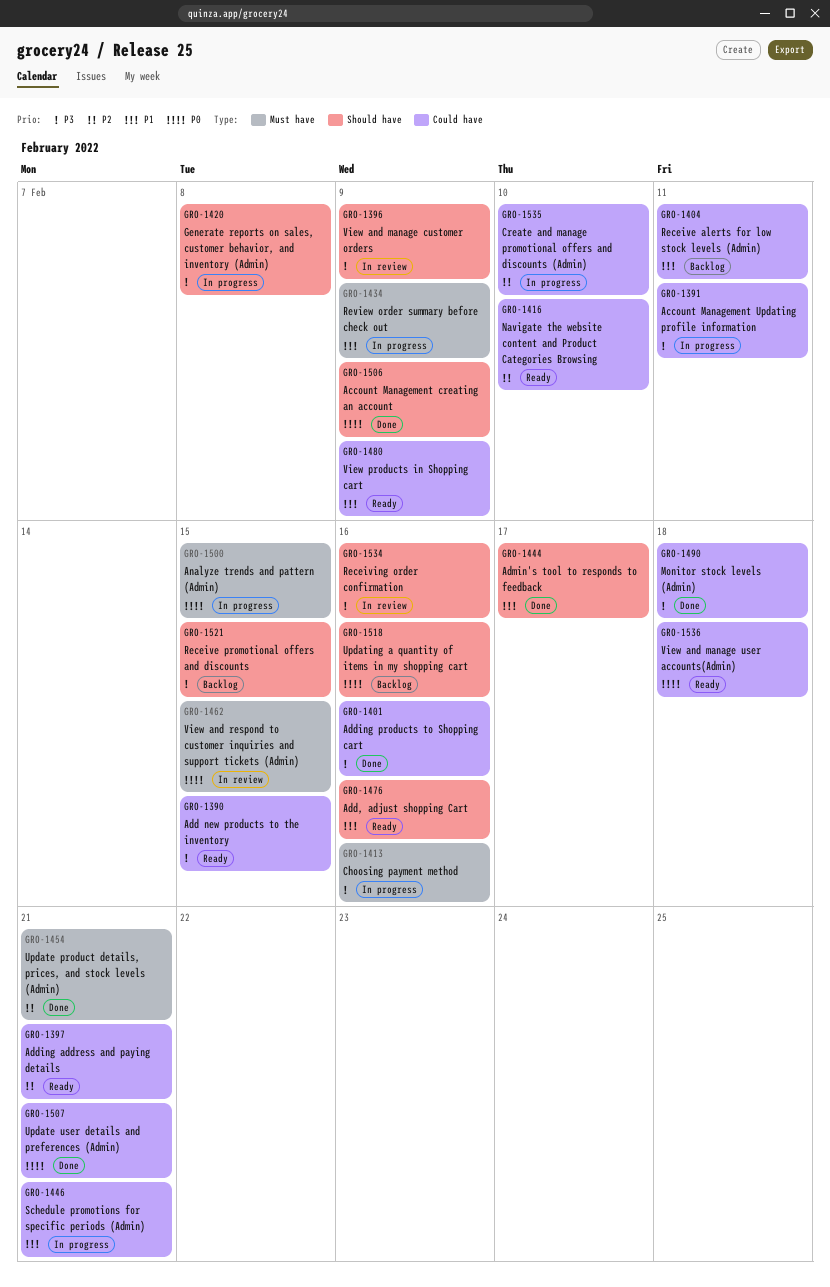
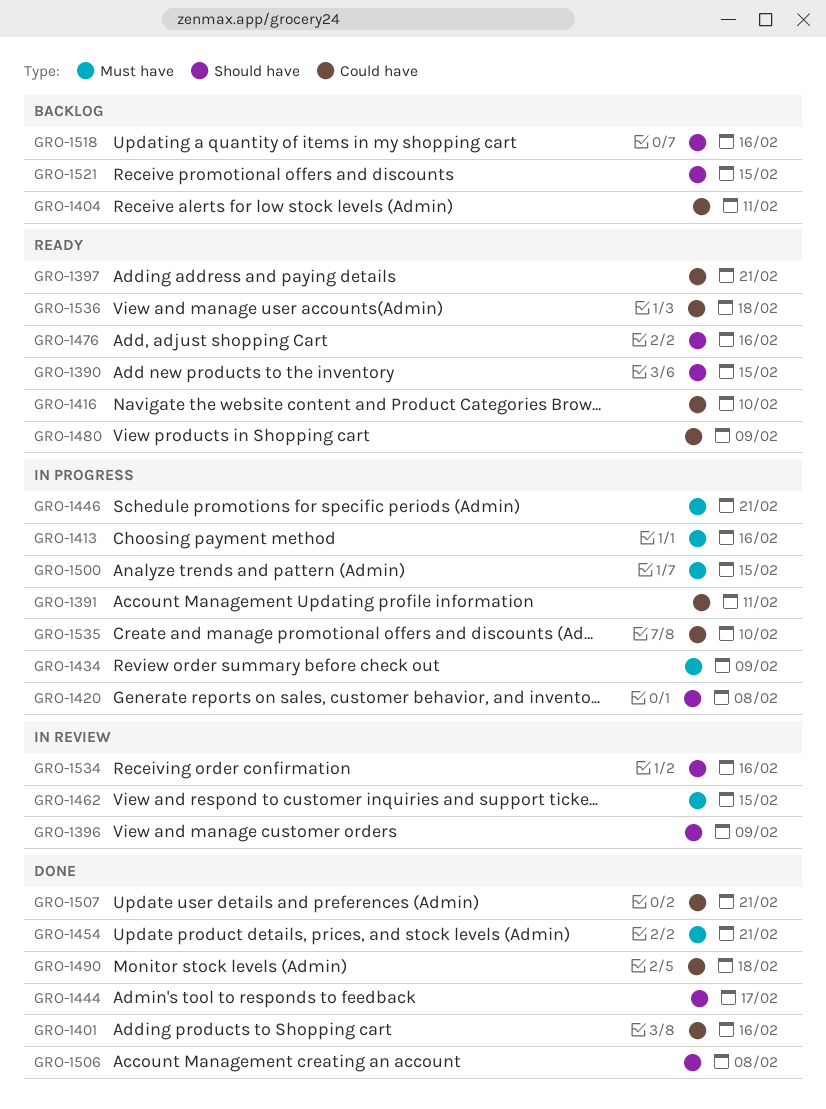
GRO-1390, label: Could have -> Should have
GRO-1446, label: Could have -> Must have
GRO-1506, due: Feb 9 -> Feb 8

